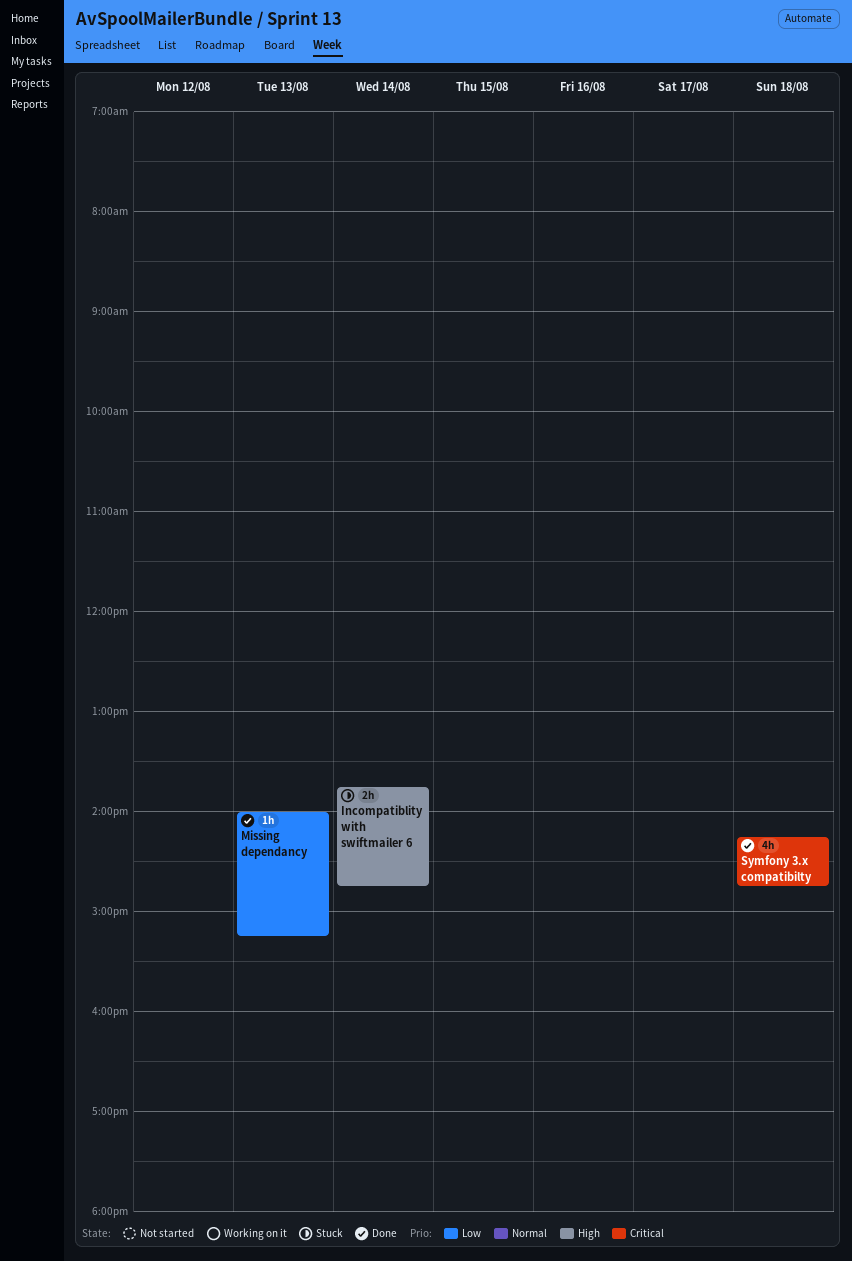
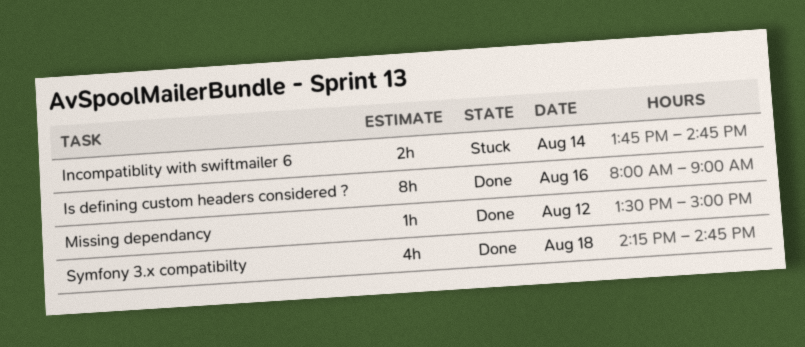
Is defining custom headers considered ?: none -> present
Missing dependancy, day: Aug 13 -> Aug 12
Missing dependancy, begins: 14:00 -> 13:30
Missing dependancy, ends: 15:15 -> 15:00

